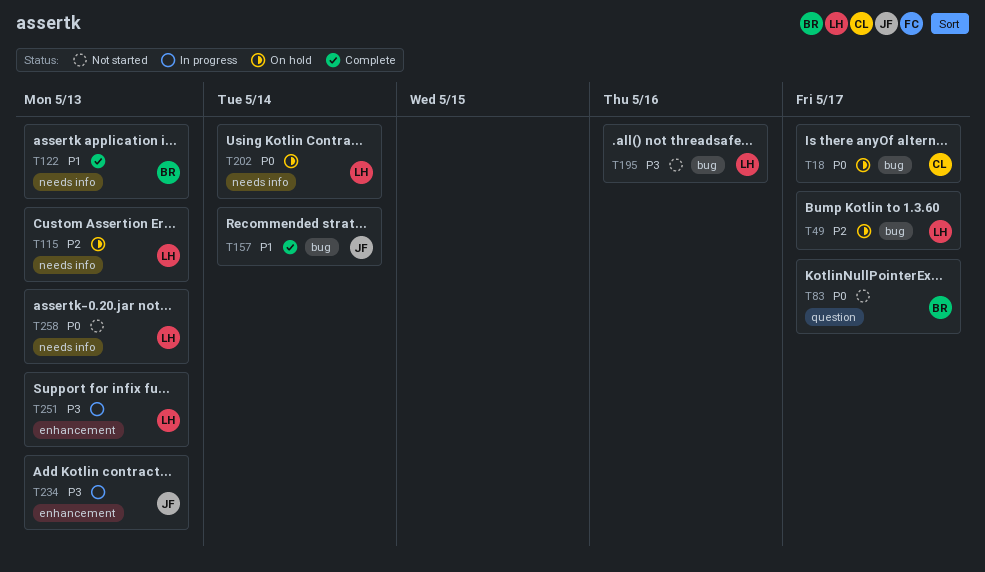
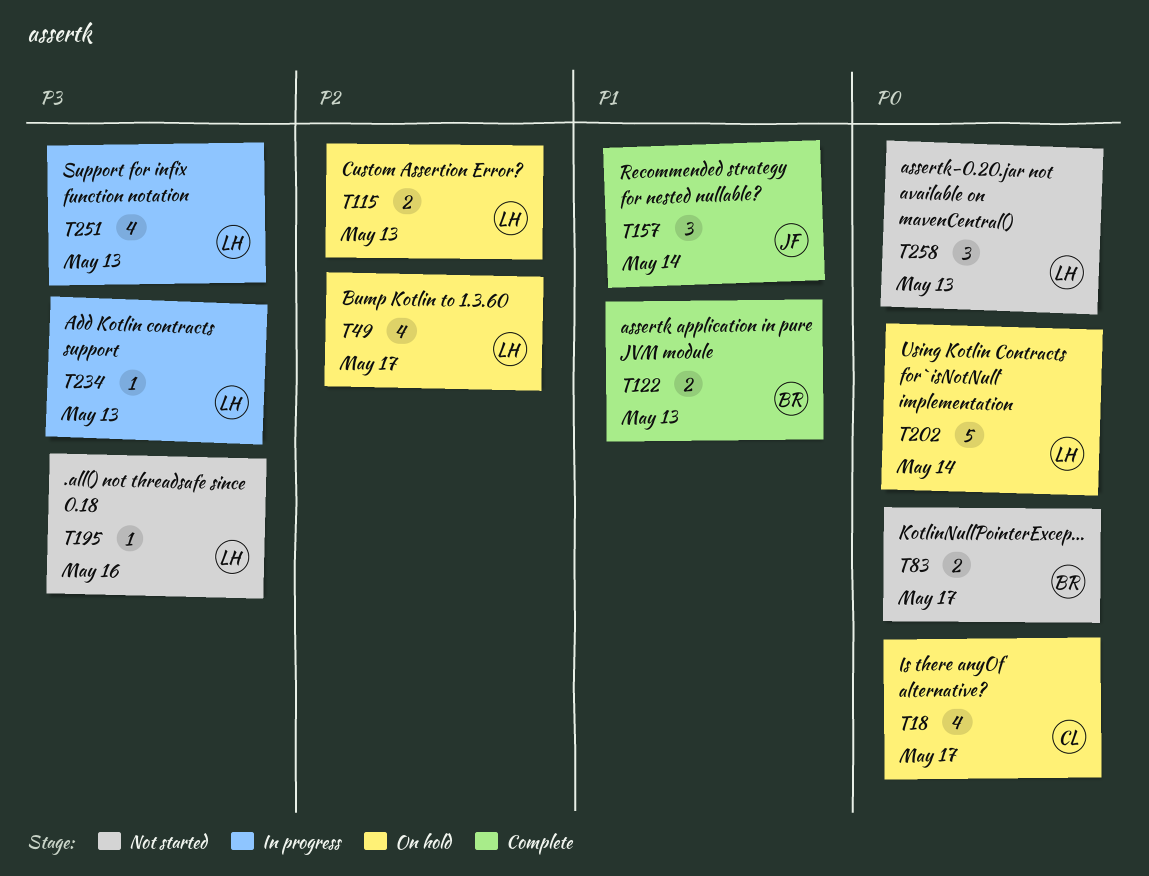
T234, owner: JF -> LH

